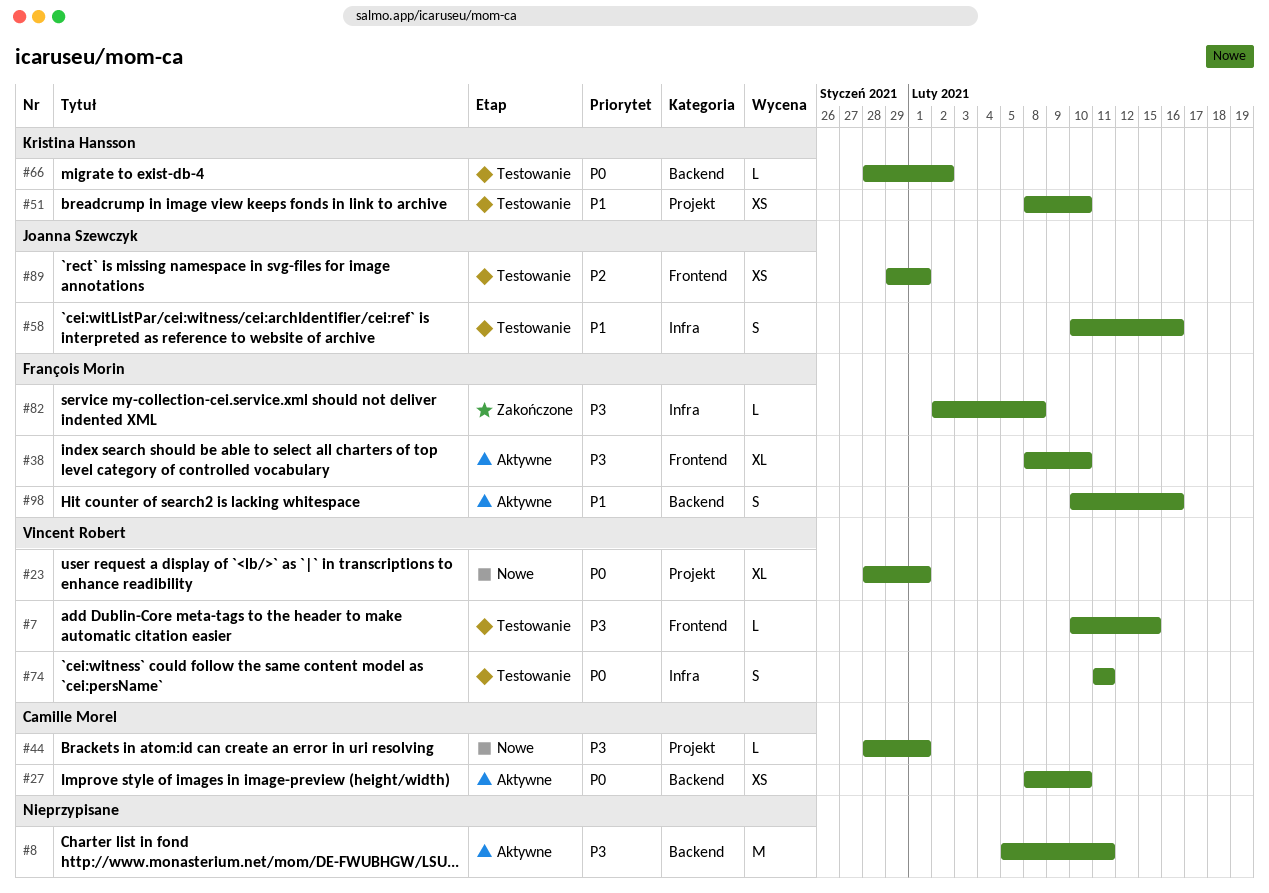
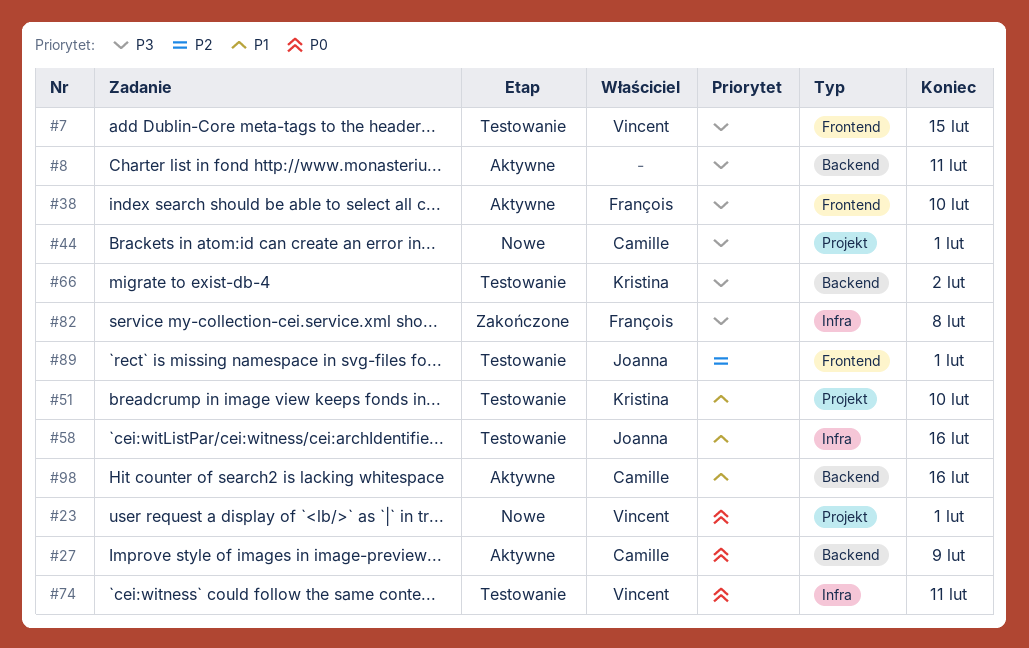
#27, due: Feb 10 -> Feb 9
#66, priority: P0 -> P3
#98, owner: François Morin -> Camille Morel

